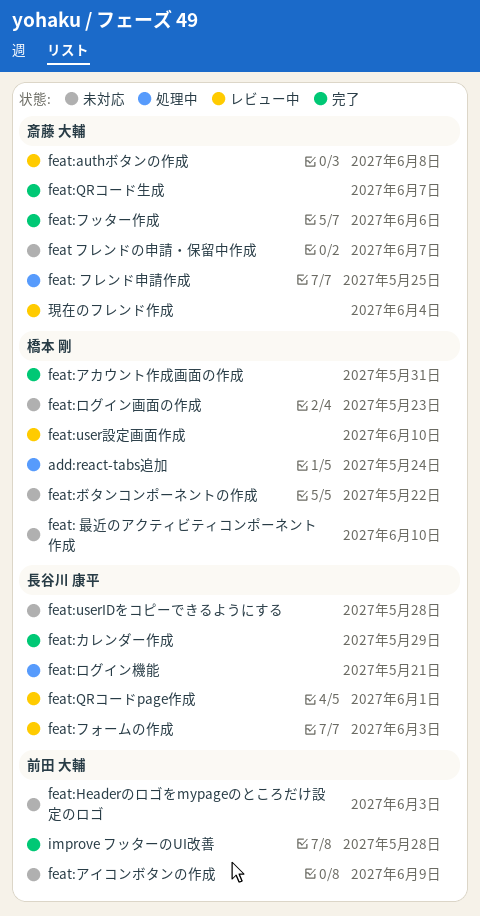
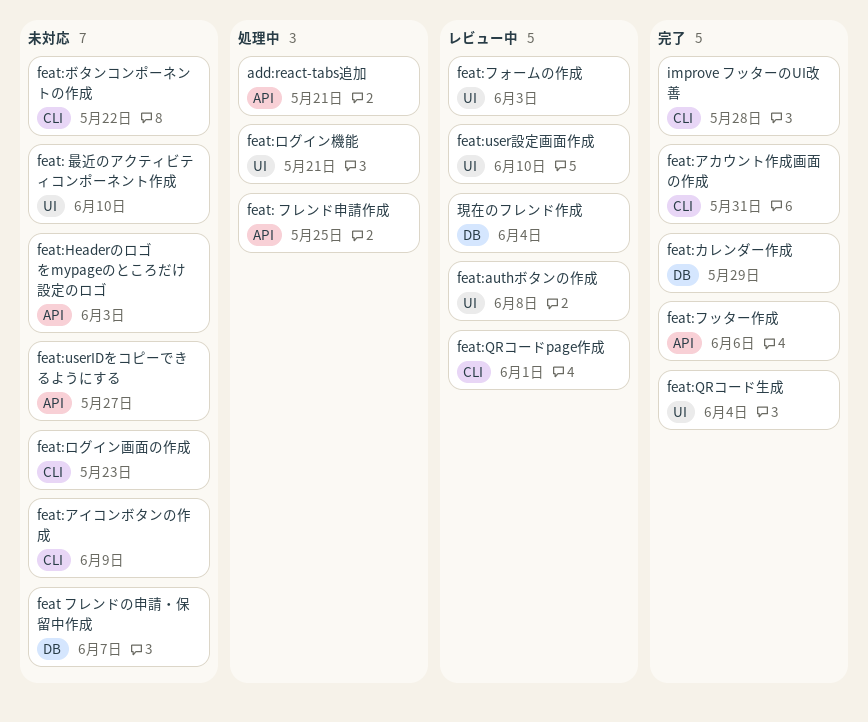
add:react-tabs追加, due: May 24 -> May 21
feat:QRコード生成, due: Jun 7 -> Jun 4
feat:userIDをコピーできるようにする, due: May 28 -> May 27

